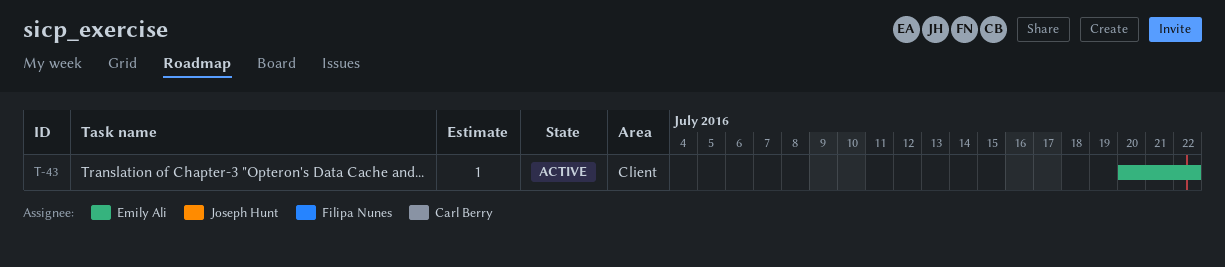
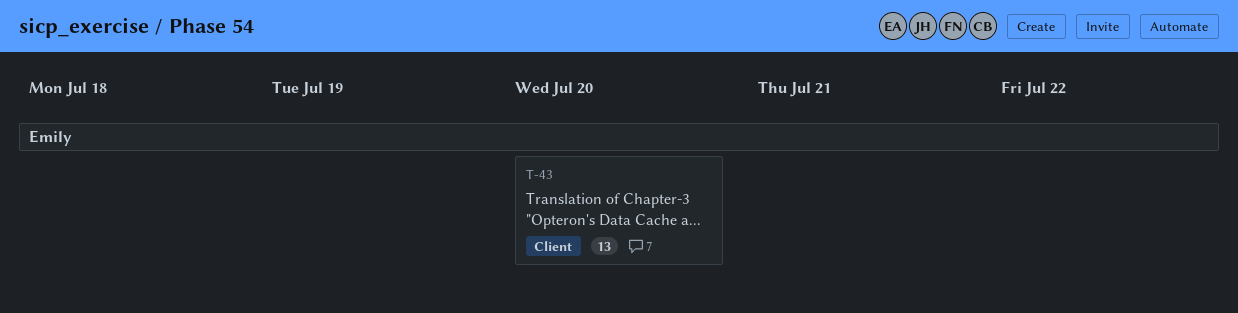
T-43, estimate: 1 -> 13
T-43, due: Jul 22 -> Jul 20

